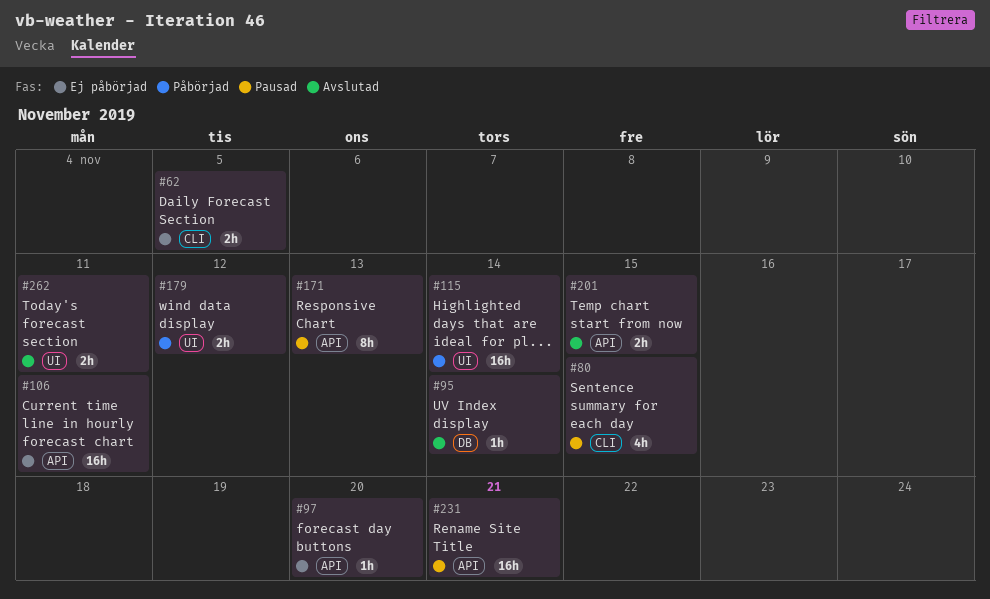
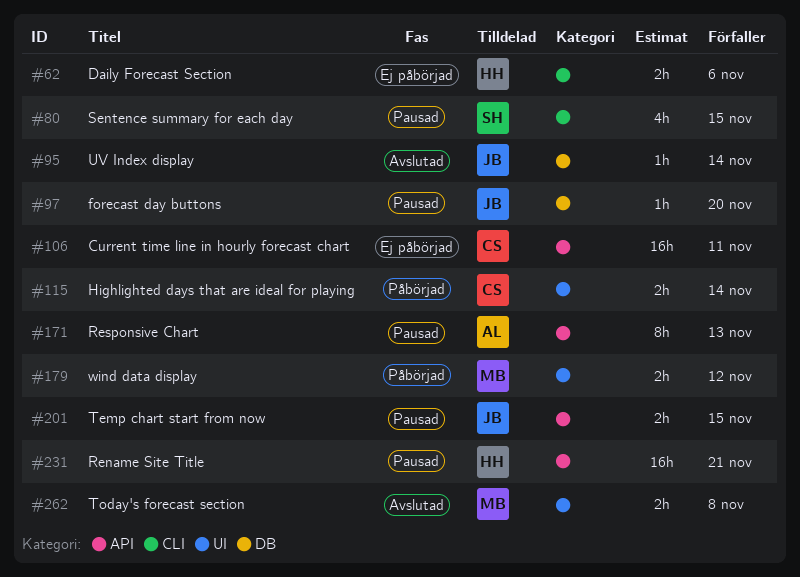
#62, due: Nov 5 -> Nov 6
#97, status: Ej påbörjad -> Pausad
#97, label: API -> DB
#115, estimate: 16h -> 2h
#201, status: Avslutad -> Pausad
#262, due: Nov 11 -> Nov 8

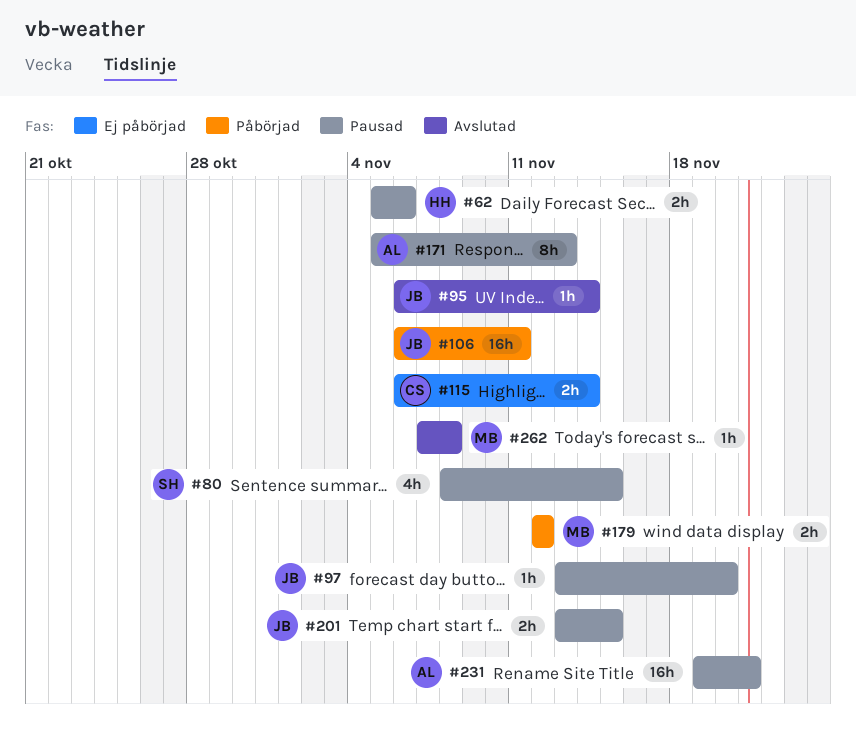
#62, status: Ej påbörjad -> Pausad
#106, status: Ej påbörjad -> Påbörjad
#106, owner: CS -> JB
#115, status: Påbörjad -> Ej påbörjad
#231, owner: HH -> AL
#262, estimate: 2h -> 1h

